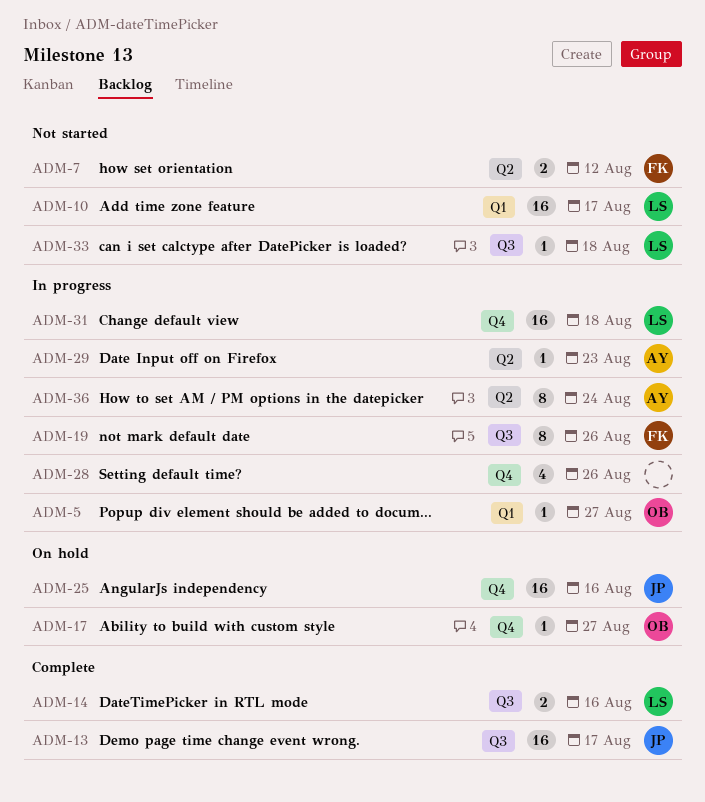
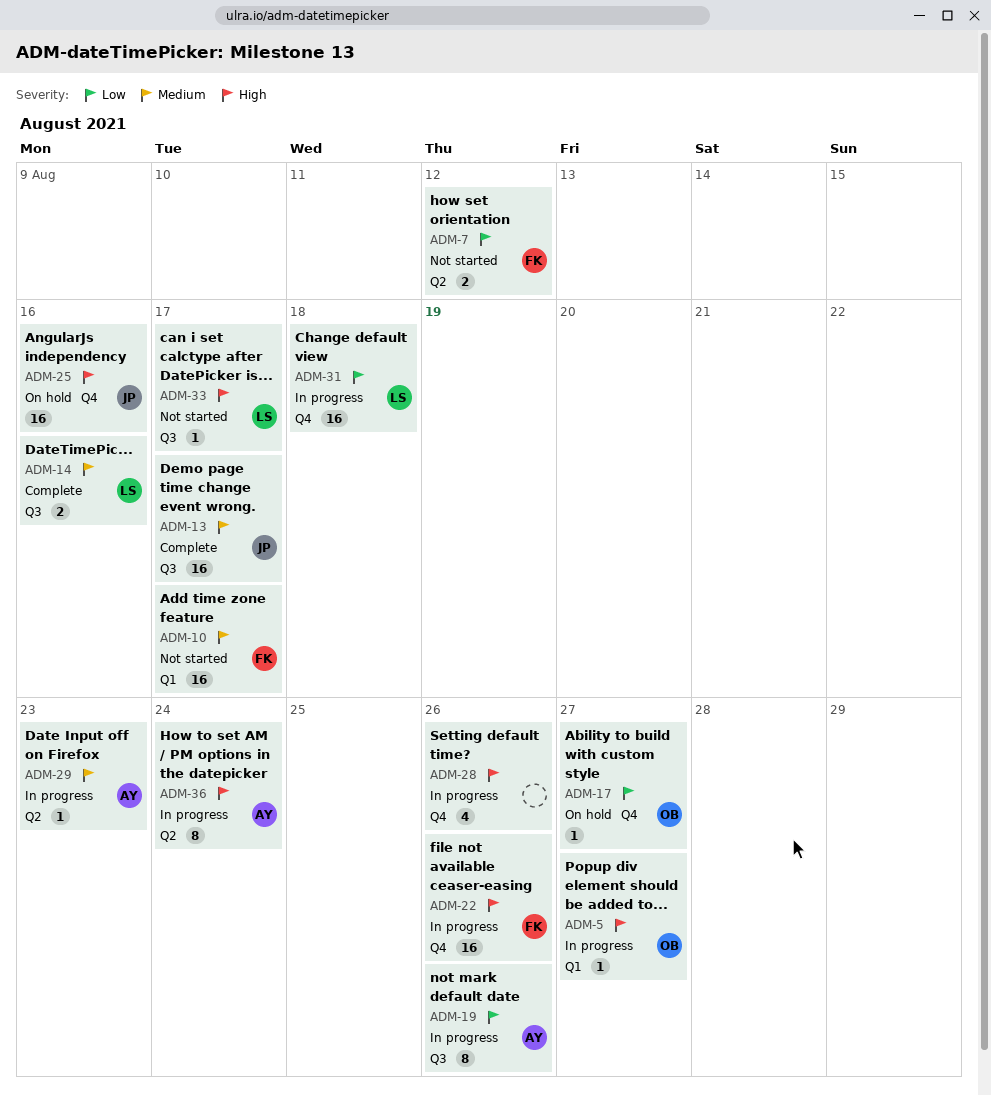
ADM-10, owner: LS -> FK
ADM-19, owner: FK -> AY
ADM-22: none -> present
ADM-33, due: Aug 18 -> Aug 17

